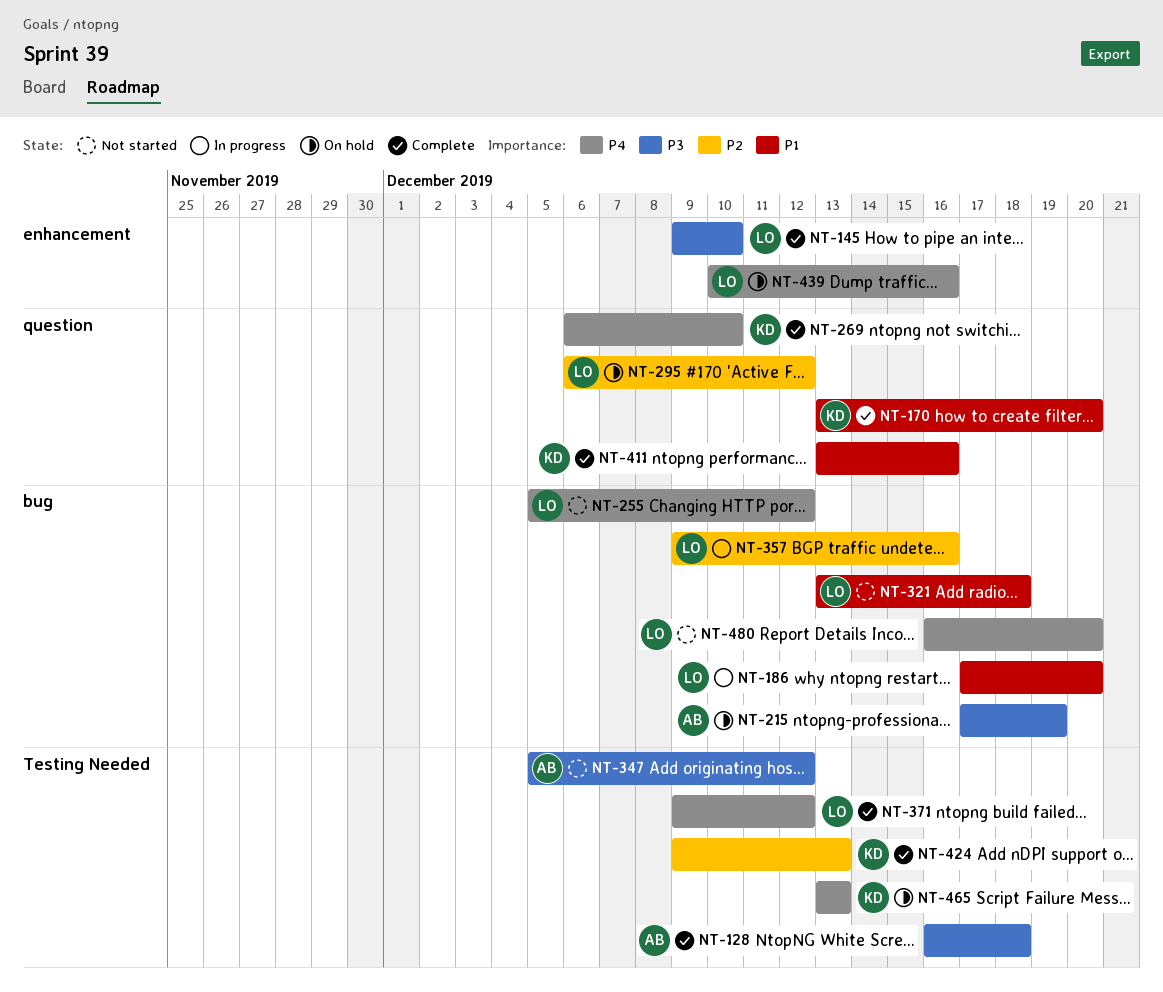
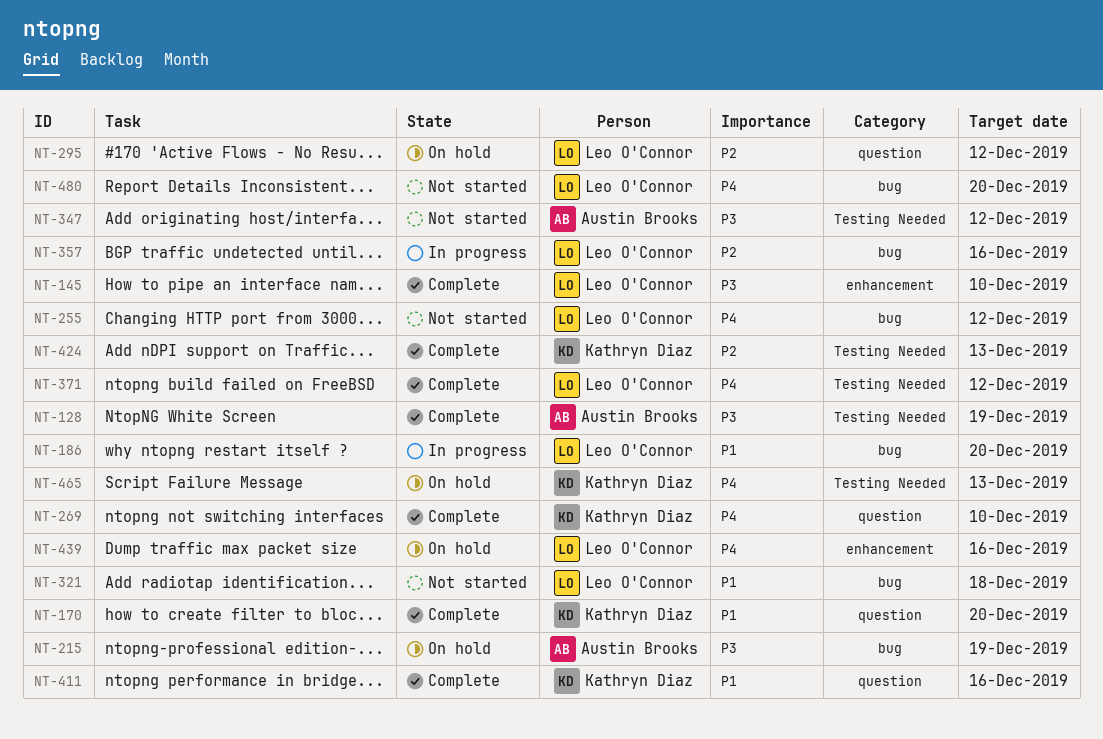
NT-128, due: Dec 18 -> Dec 19

